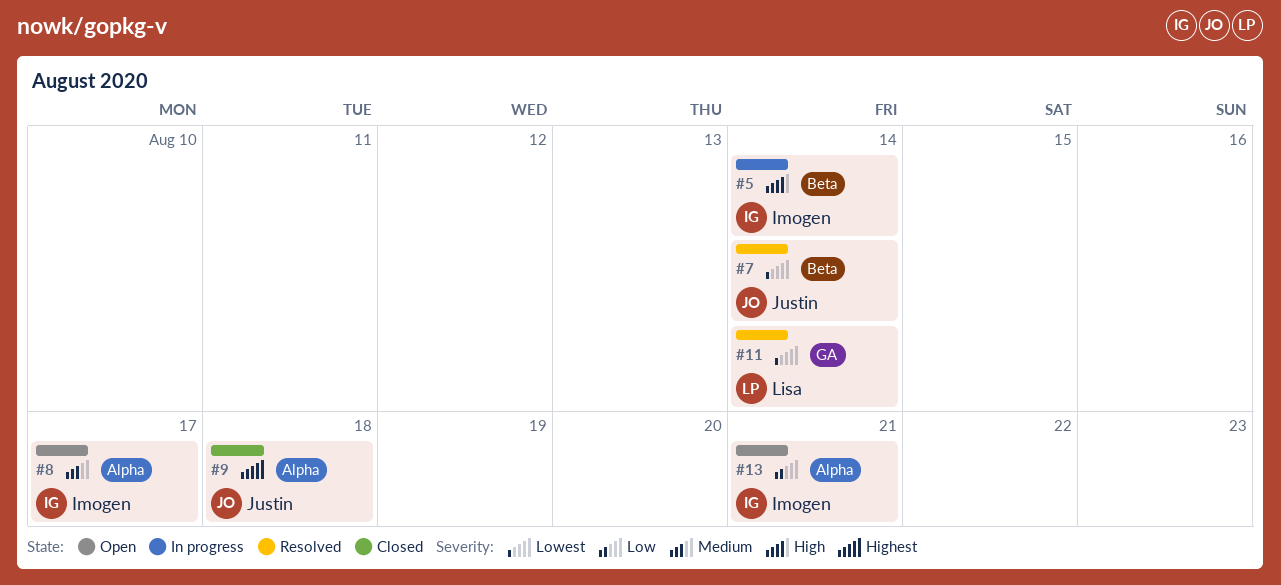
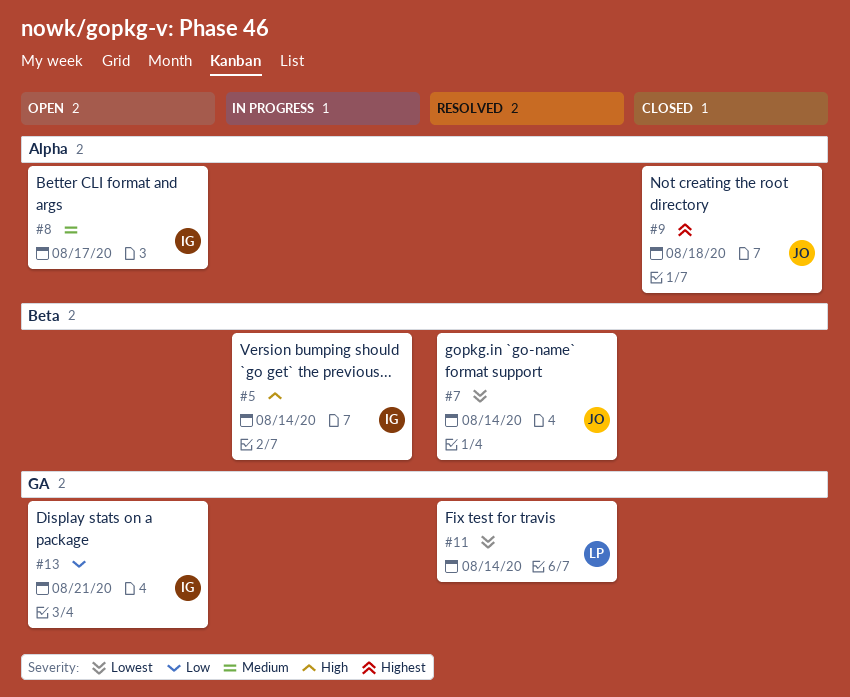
#13, label: Alpha -> GA

